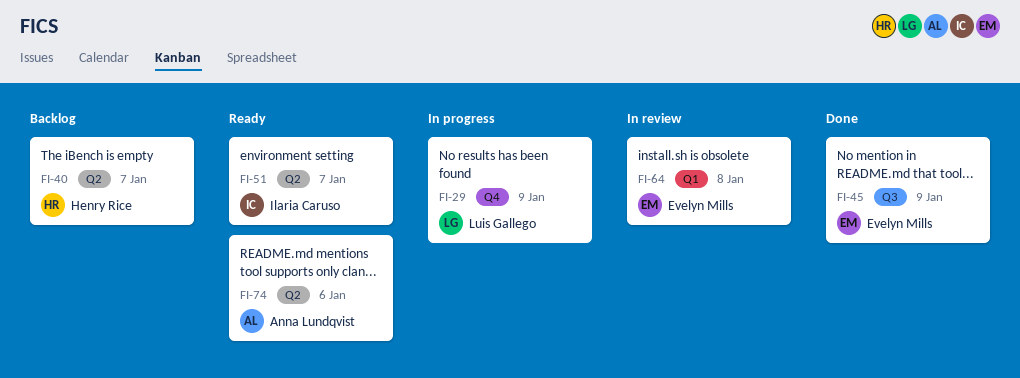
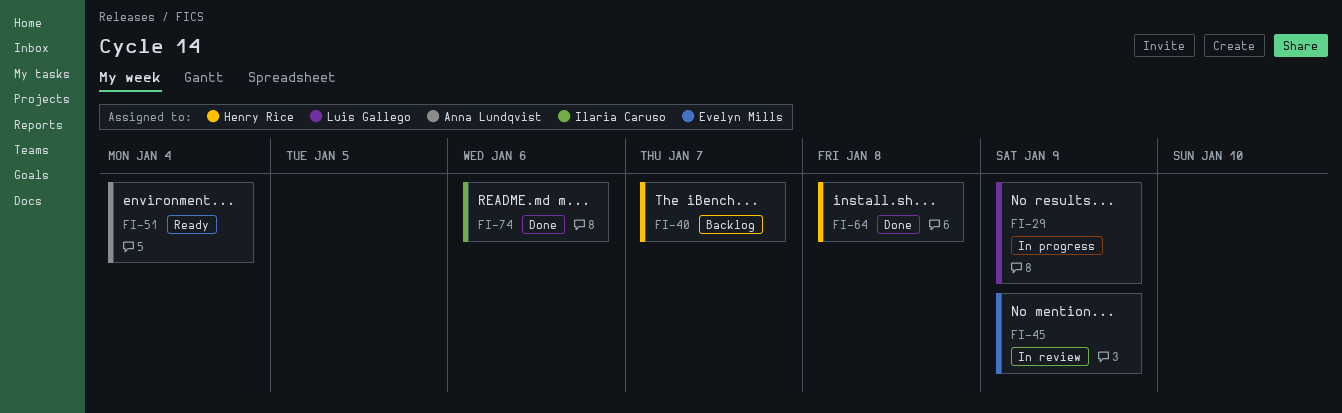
FI-45, status: Done -> In review
FI-51, owner: Ilaria Caruso -> Anna Lundqvist
FI-51, due: Jan 7 -> Jan 4
FI-64, status: In review -> Done
FI-64, owner: Evelyn Mills -> Henry Rice
FI-74, status: Ready -> Done
FI-74, owner: Anna Lundqvist -> Ilaria Caruso

